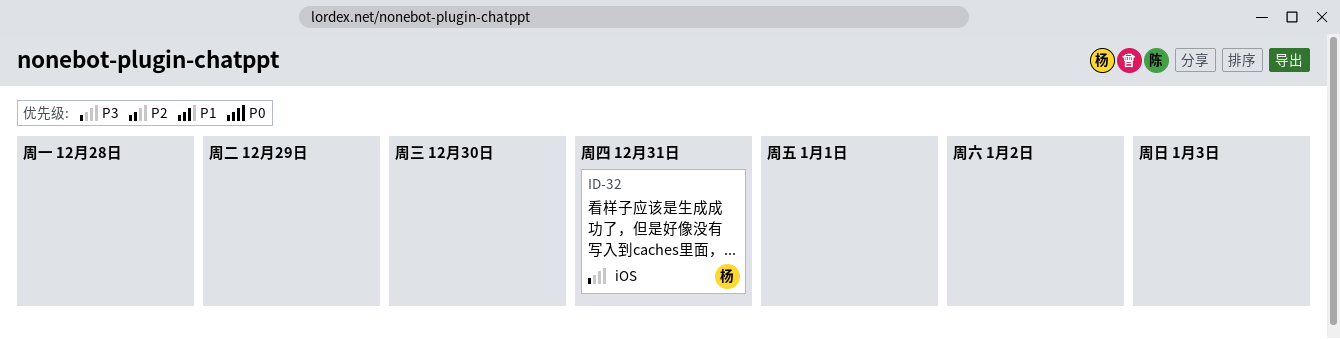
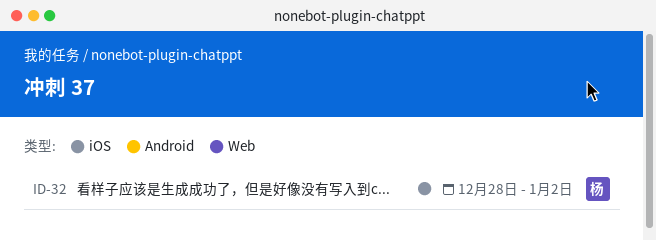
ID-32, due: Dec 31 -> Jan 2

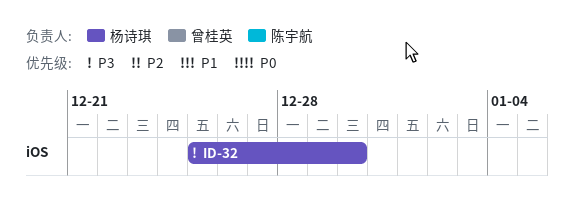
ID-32, start: Dec 28 -> Dec 25
ID-32, due: Jan 2 -> Dec 30

